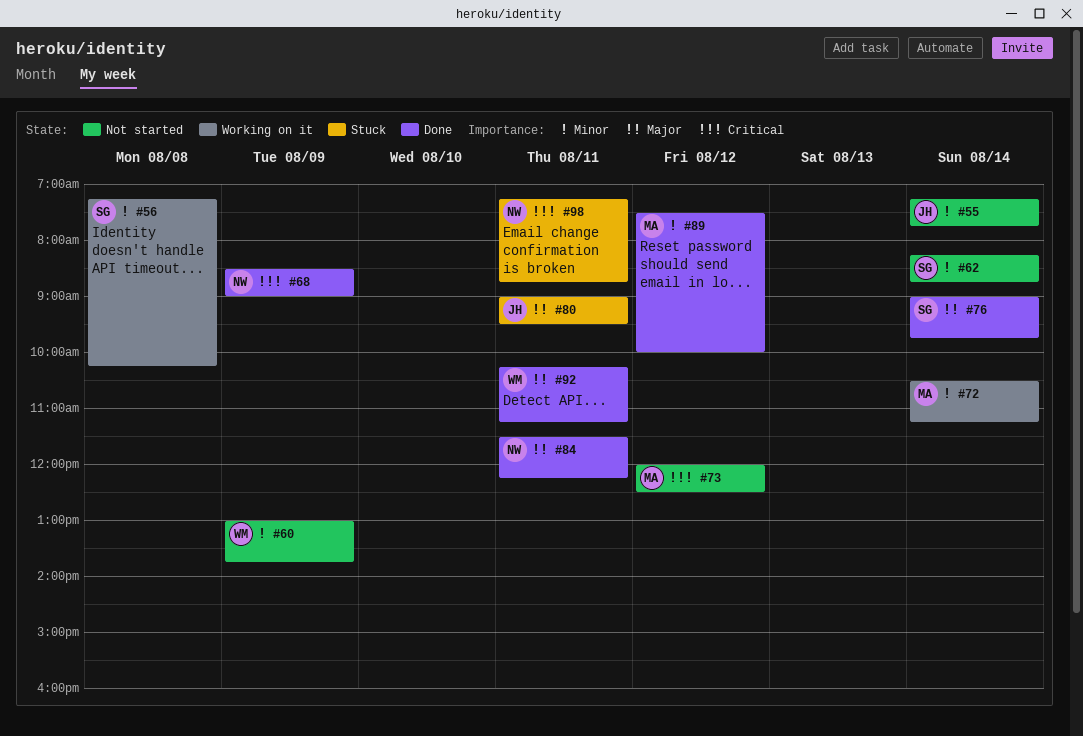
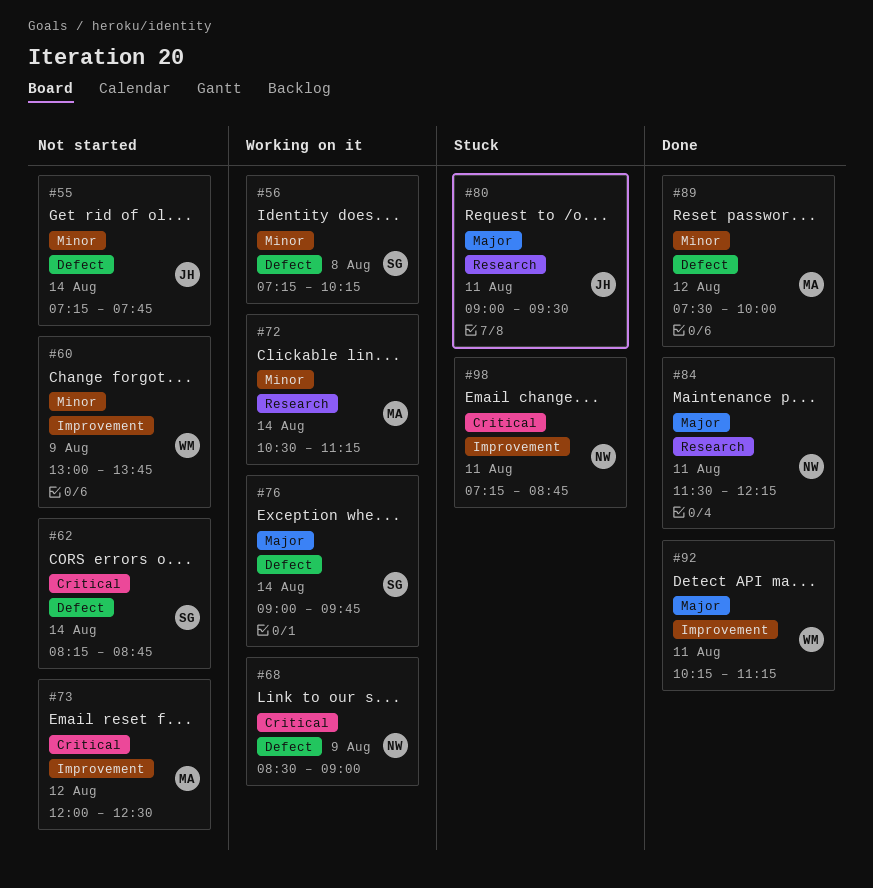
#62, priority: Minor -> Critical
#68, status: Done -> Working on it
#76, status: Done -> Working on it

